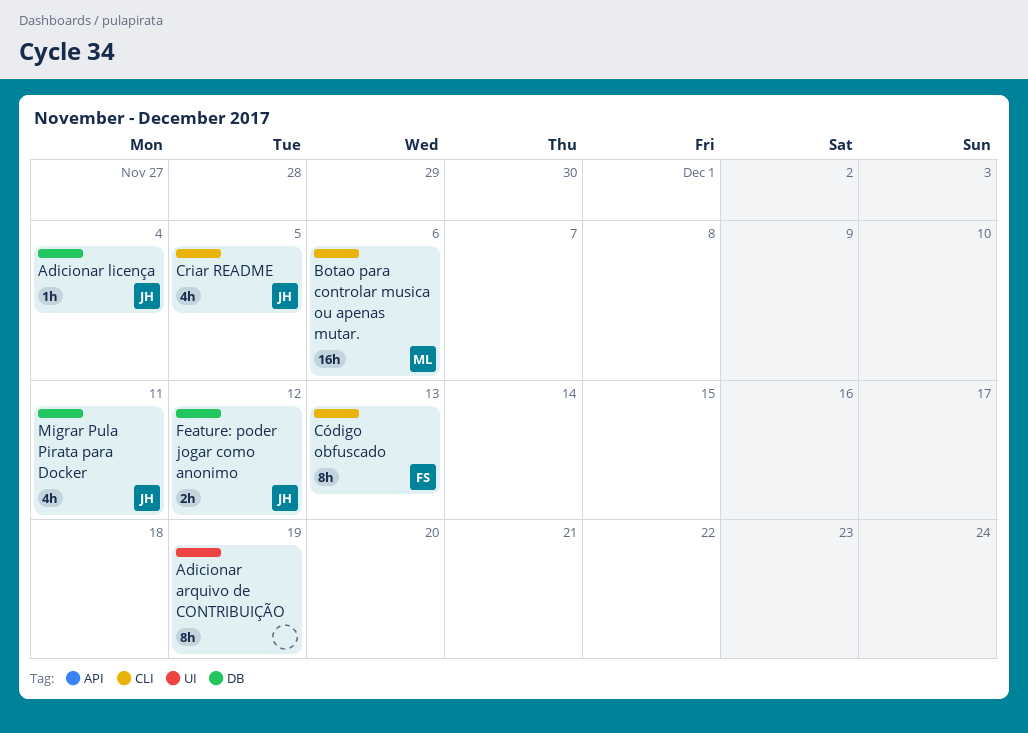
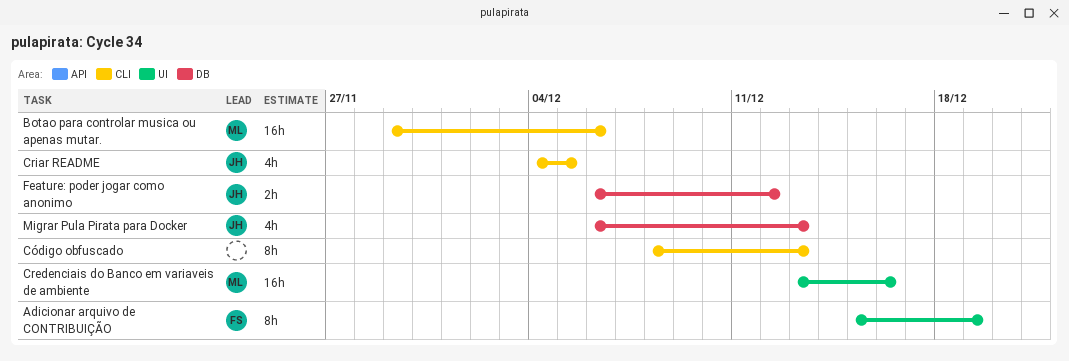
Adicionar arquivo de CONTRIBUIÇÃO, owner: none -> FS
Adicionar licença: present -> none
Credenciais do Banco em variaveis de ambiente: none -> present
Código obfuscado, owner: FS -> none
Migrar Pula Pirata para Docker, due: Dec 11 -> Dec 13

